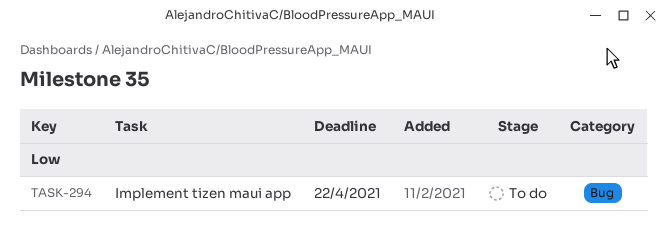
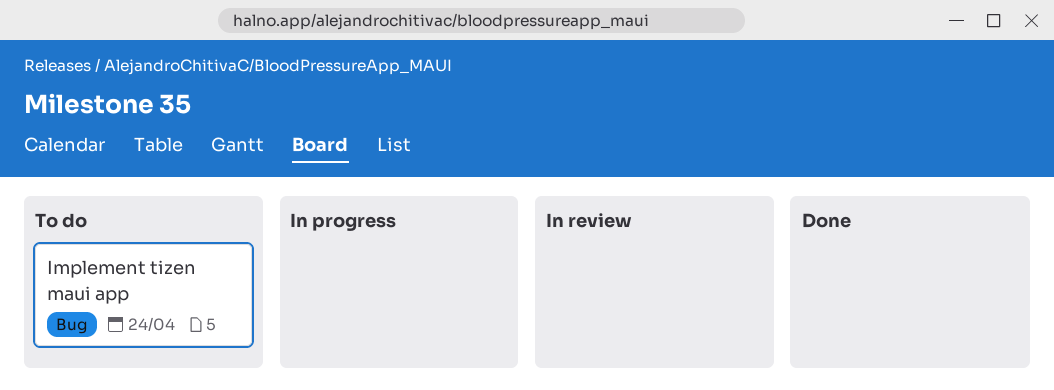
Implement tizen maui app, due: Apr 22 -> Apr 24

